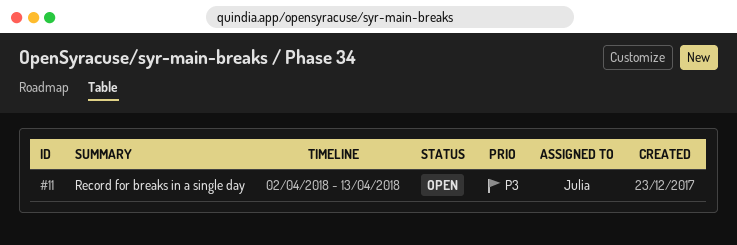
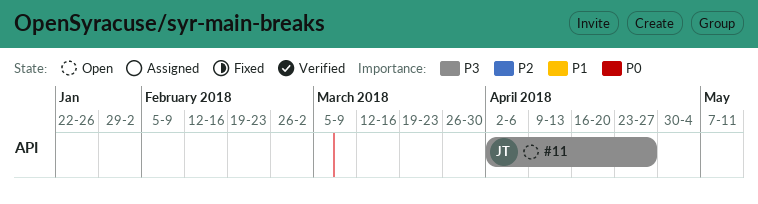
#11, due: Apr 13 -> Apr 27

